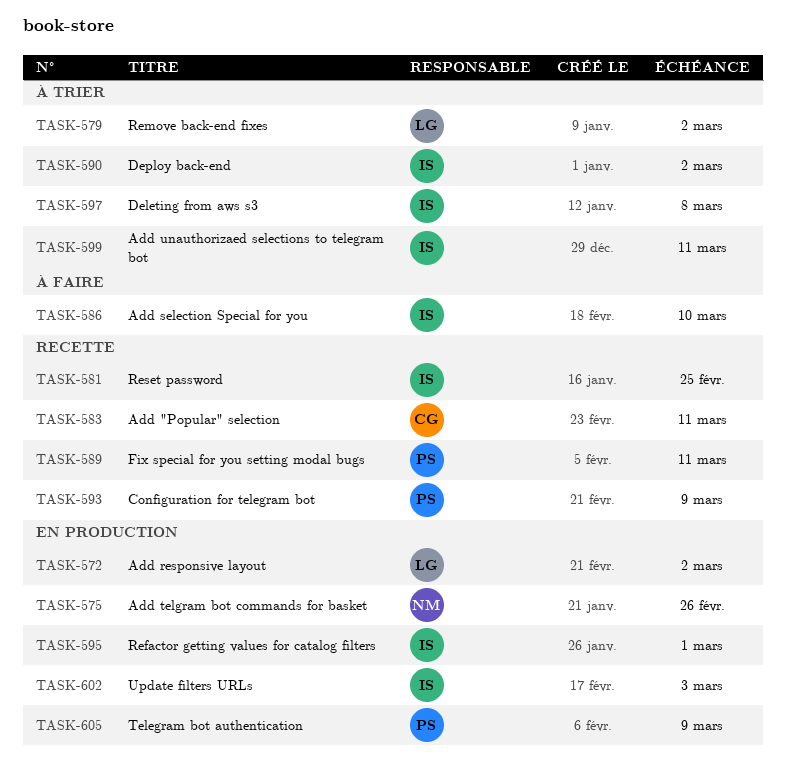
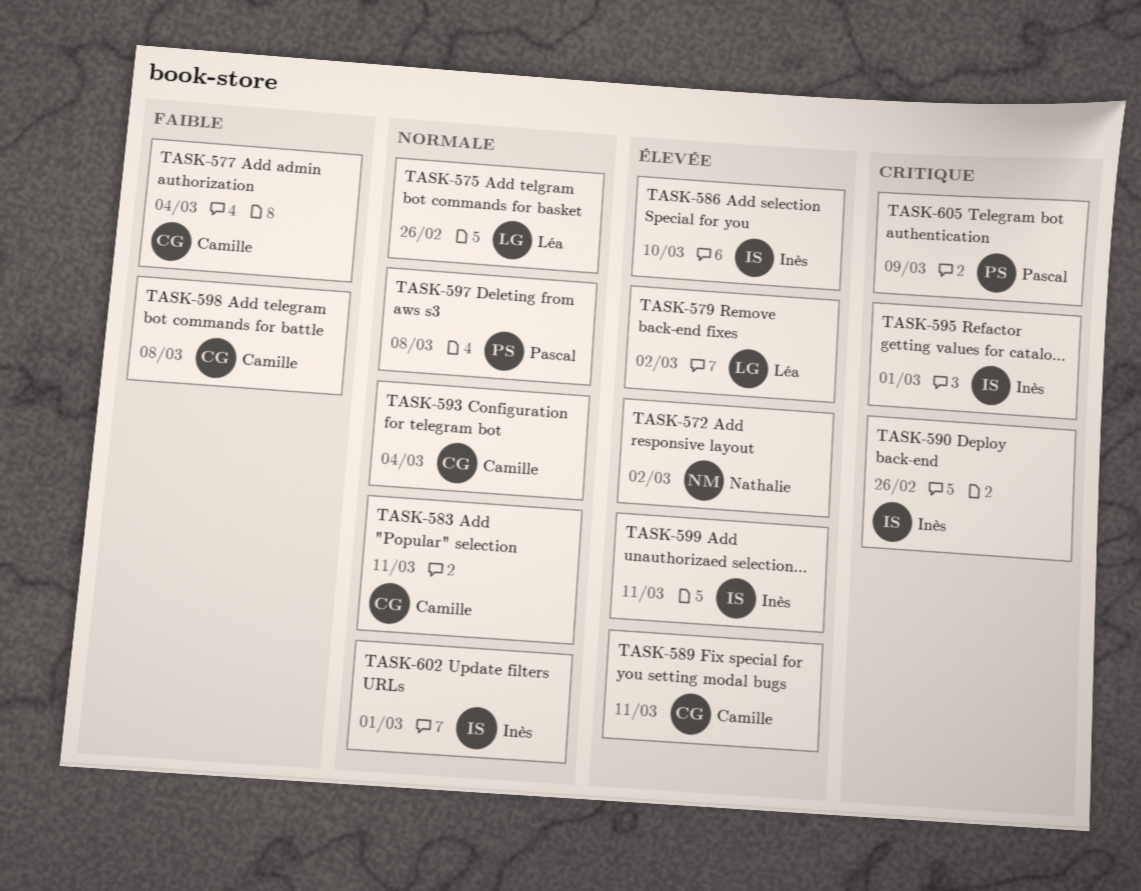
TASK-572, owner: Léa -> Nathalie
TASK-575, owner: Nathalie -> Léa
TASK-577: none -> present
TASK-581: present -> none
TASK-589, owner: Pascal -> Camille
TASK-590, due: Mar 2 -> Feb 26
TASK-593, owner: Pascal -> Camille
TASK-593, due: Mar 9 -> Mar 4
TASK-597, owner: Inès -> Pascal
TASK-598: none -> present
TASK-602, due: Mar 3 -> Mar 1

